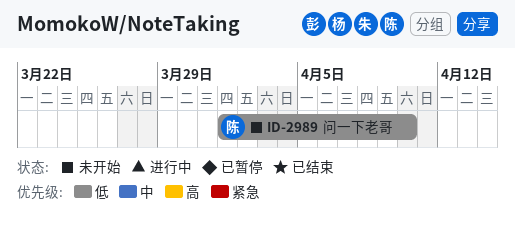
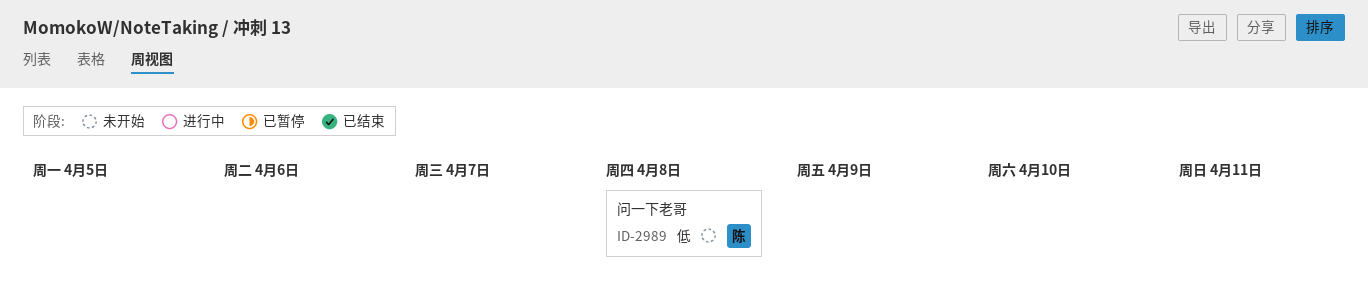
ID-2989, due: Apr 10 -> Apr 8

